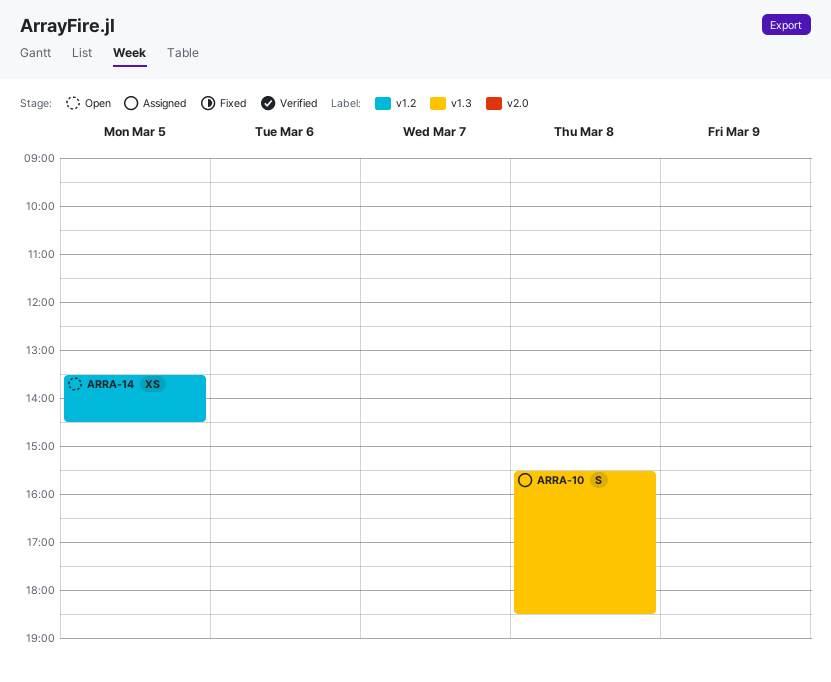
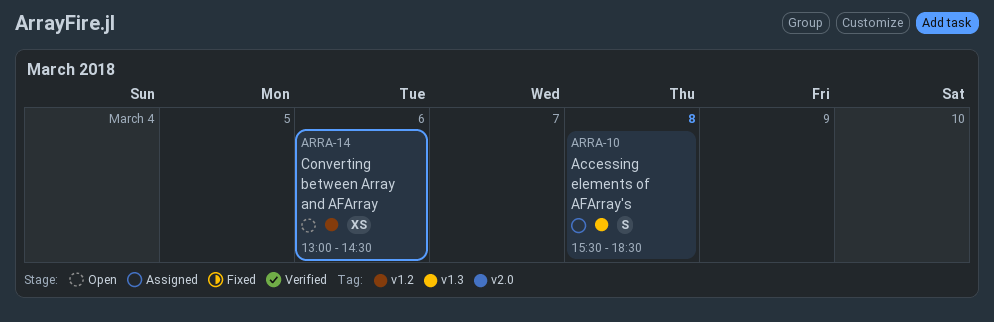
ARRA-14, day: Mar 5 -> Mar 6
ARRA-14, begins: 13:30 -> 13:00

